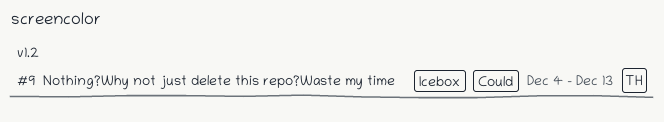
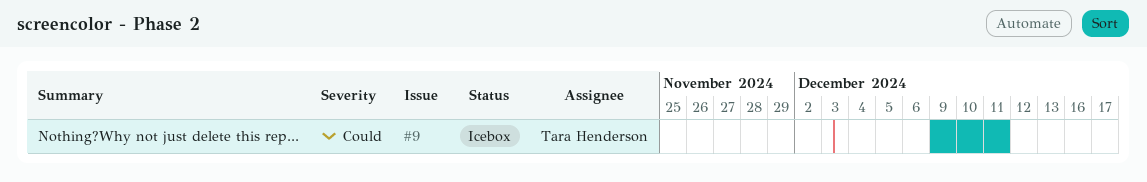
#9, start: Dec 4 -> Dec 9
#9, due: Dec 13 -> Dec 11

